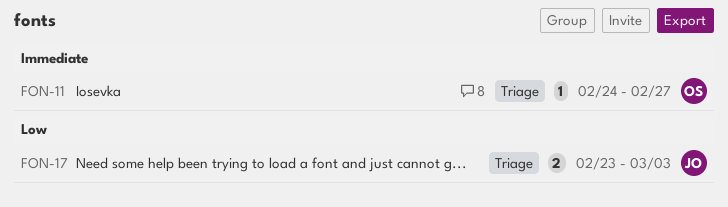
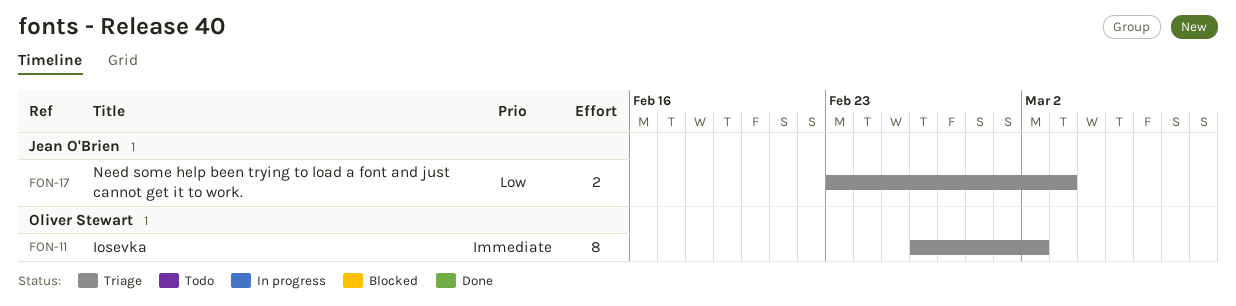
FON-11, estimate: 1 -> 8
FON-11, start: Feb 24 -> Feb 26
FON-11, due: Feb 27 -> Mar 2

